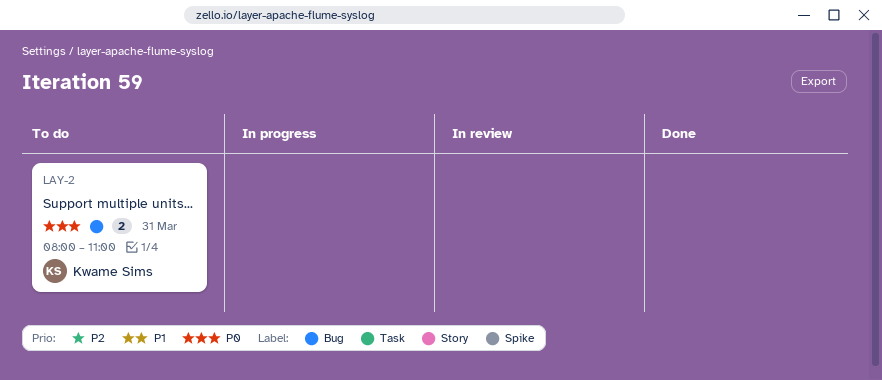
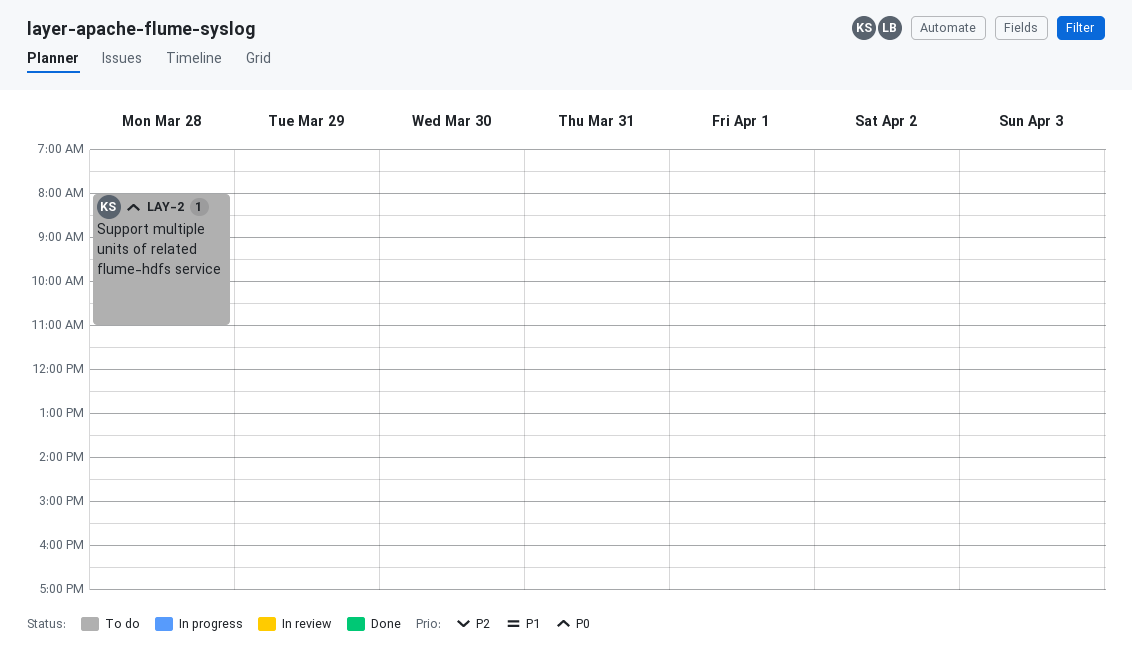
LAY-2, estimate: 2 -> 1
LAY-2, day: Mar 31 -> Mar 28

